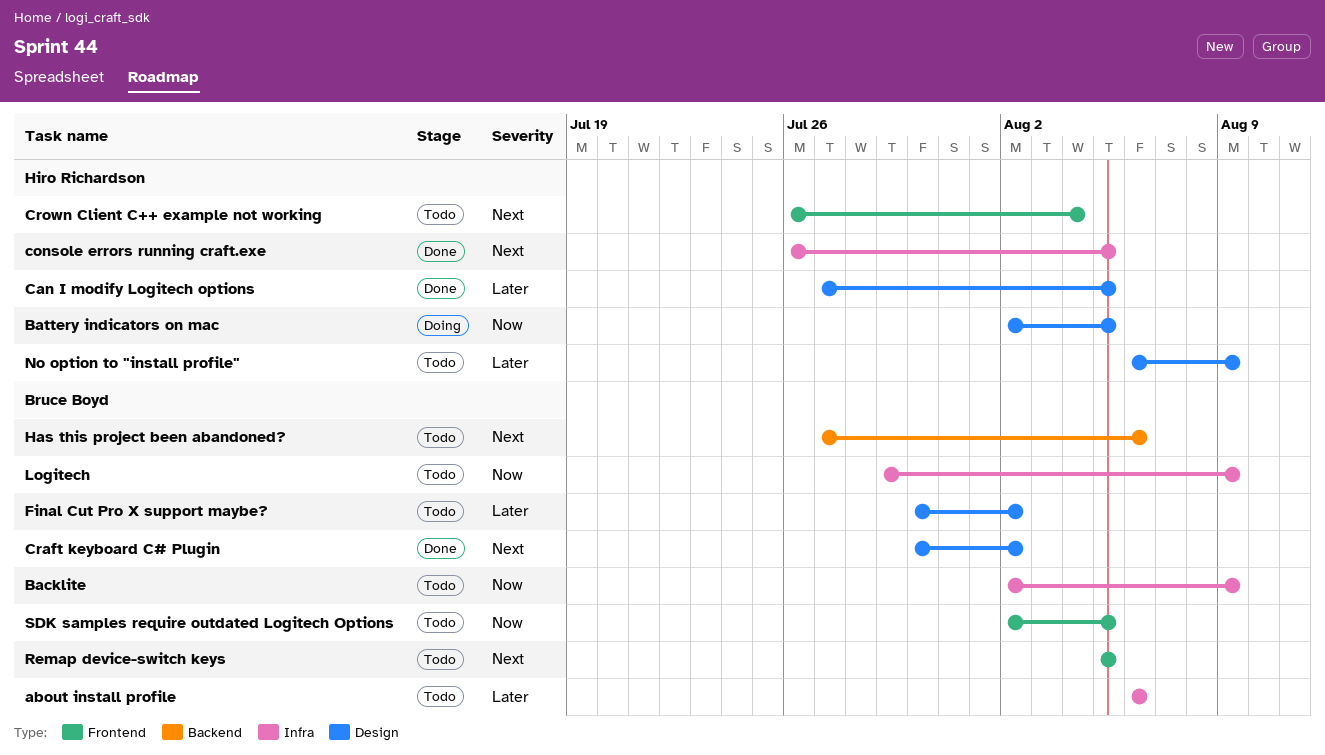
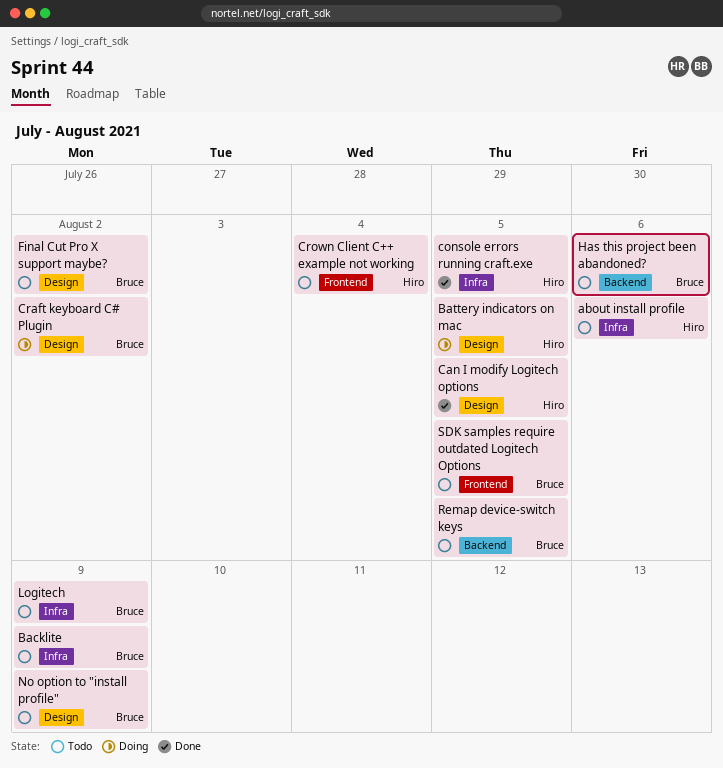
about install profile, owner: Bruce Boyd -> Hiro Richardson
Craft keyboard C# Plugin, status: Done -> Doing
No option to "install profile", owner: Hiro Richardson -> Bruce Boyd
Remap device-switch keys, label: Frontend -> Backend

